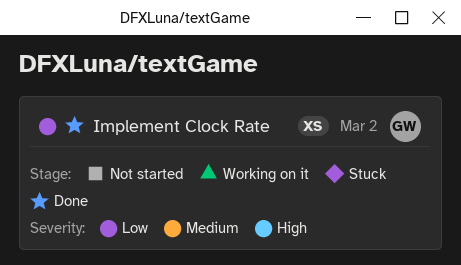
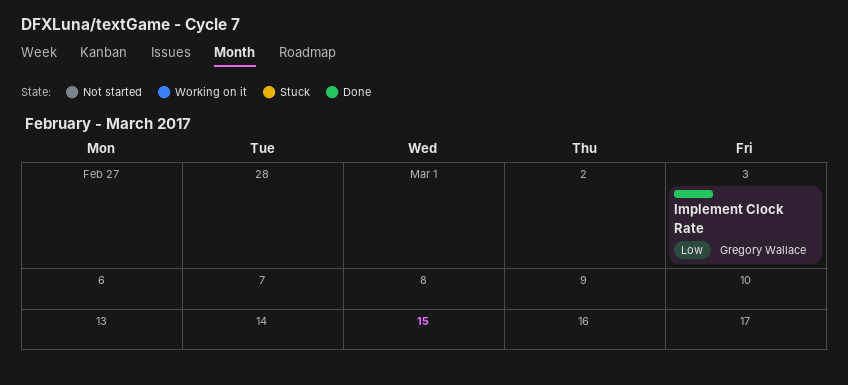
Implement Clock Rate, due: Mar 2 -> Mar 3

